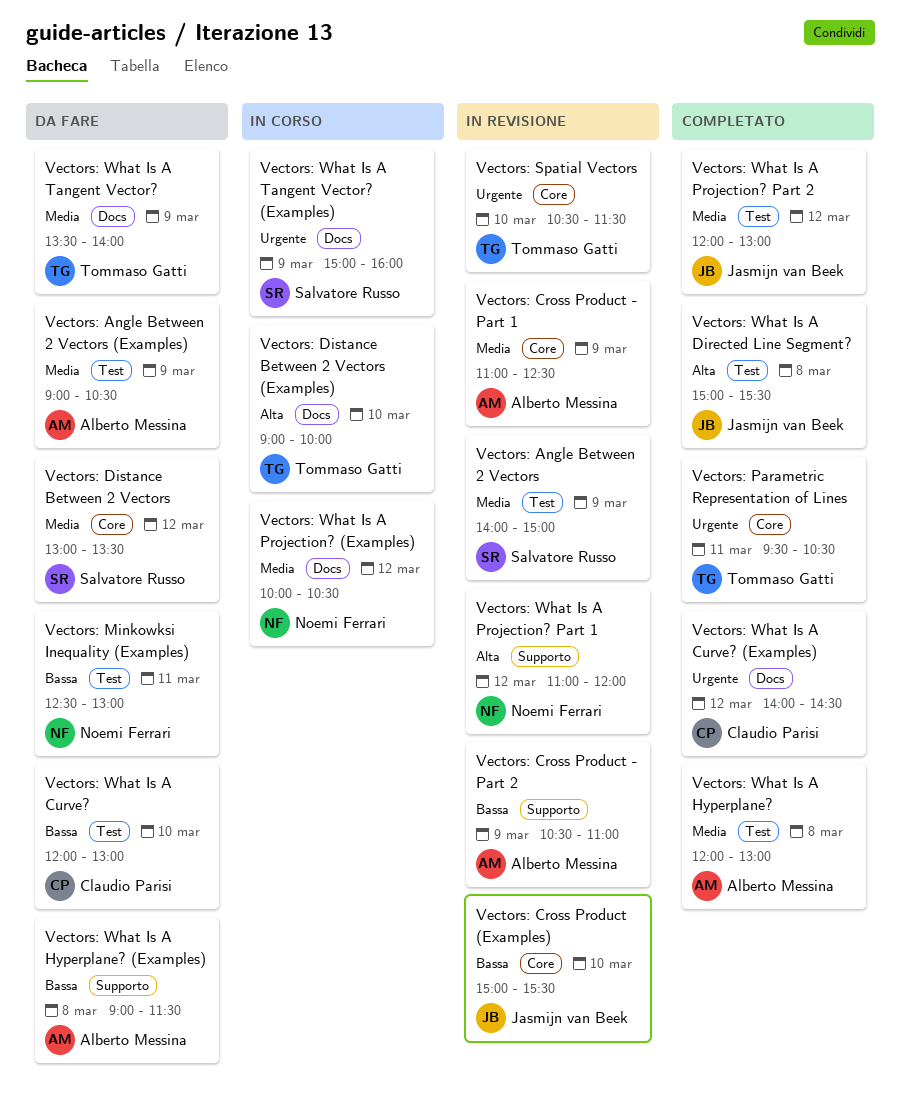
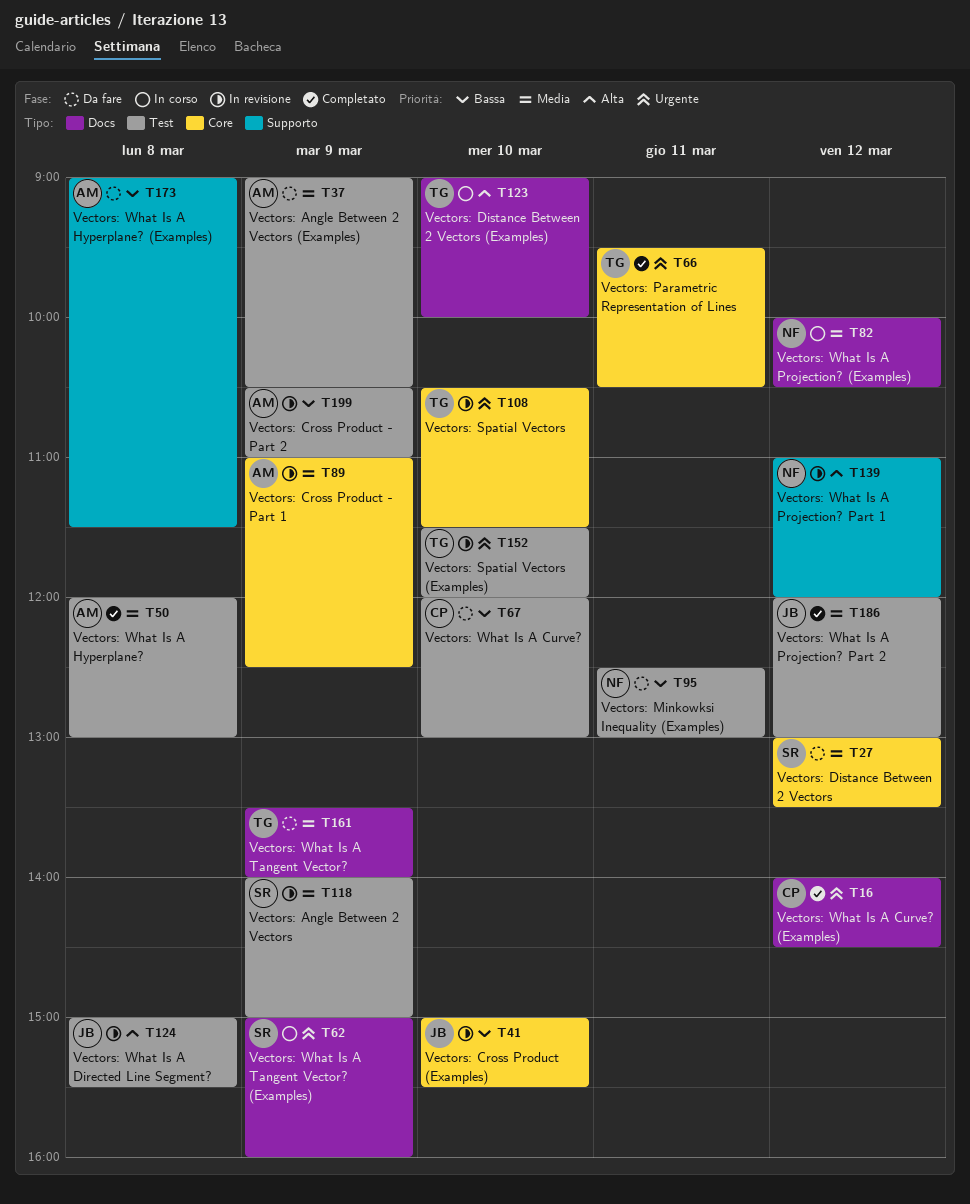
Vectors: Cross Product - Part 2, label: Supporto -> Test
Vectors: Spatial Vectors (Examples): none -> present
Vectors: What Is A Directed Line Segment?, status: Completato -> In revisione

